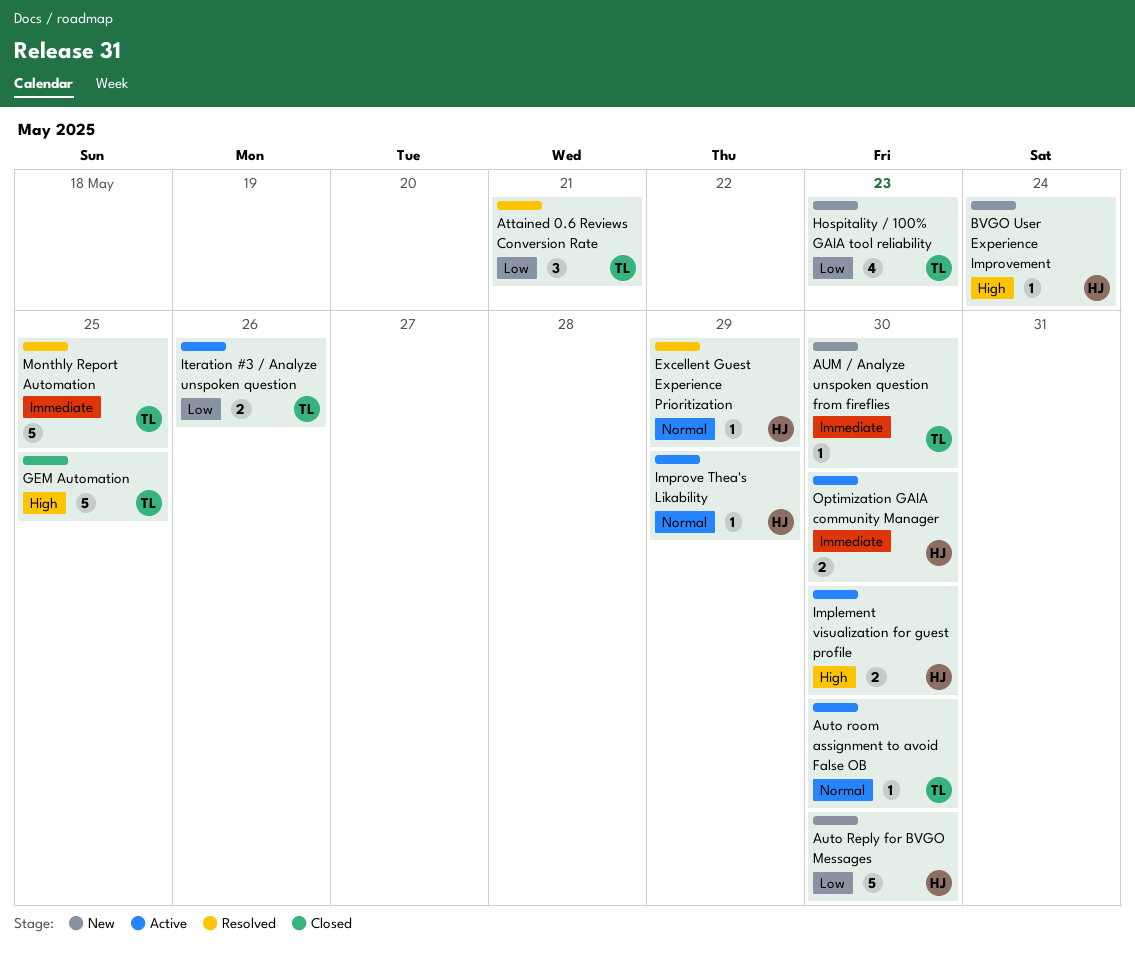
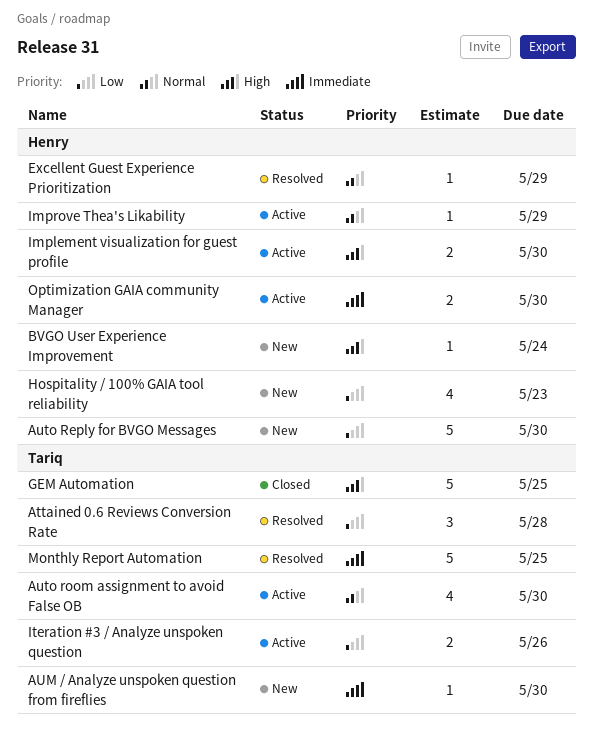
Attained 0.6 Reviews Conversion Rate, due: May 21 -> May 28
Auto room assignment to avoid False OB, estimate: 1 -> 4
Hospitality / 100% GAIA tool reliability, owner: Tariq -> Henry

